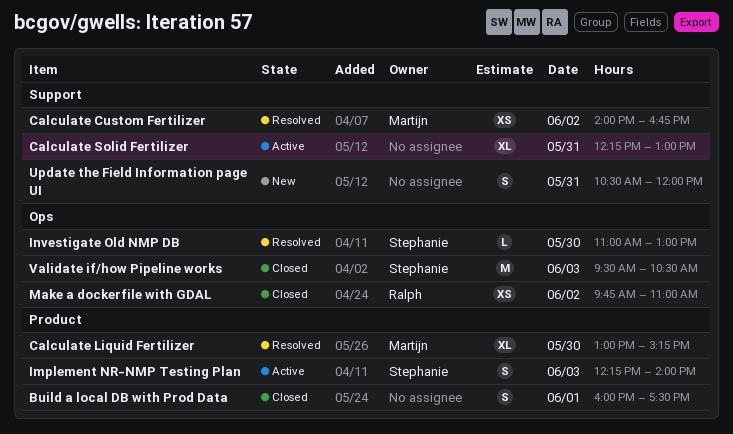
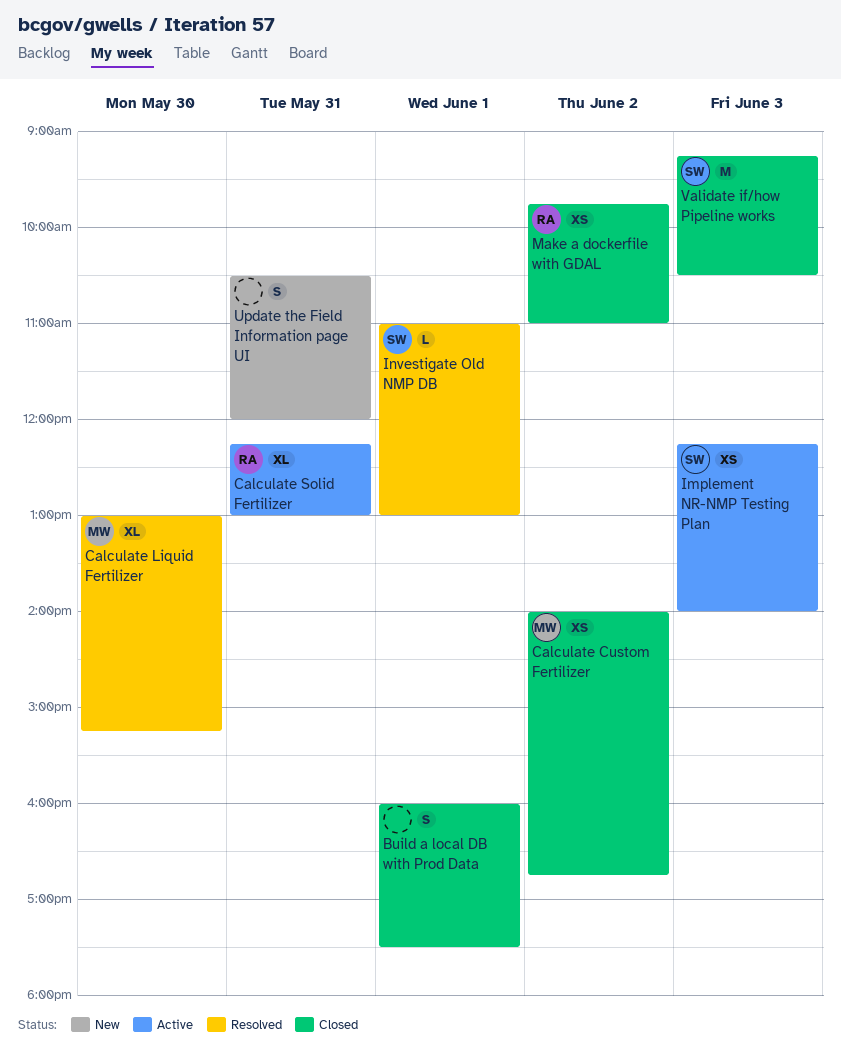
Calculate Custom Fertilizer, status: Resolved -> Closed
Calculate Solid Fertilizer, owner: none -> Ralph
Implement NR-NMP Testing Plan, estimate: S -> XS
Investigate Old NMP DB, day: May 30 -> Jun 1
Validate if/how Pipeline works, begins: 09:30 -> 09:15

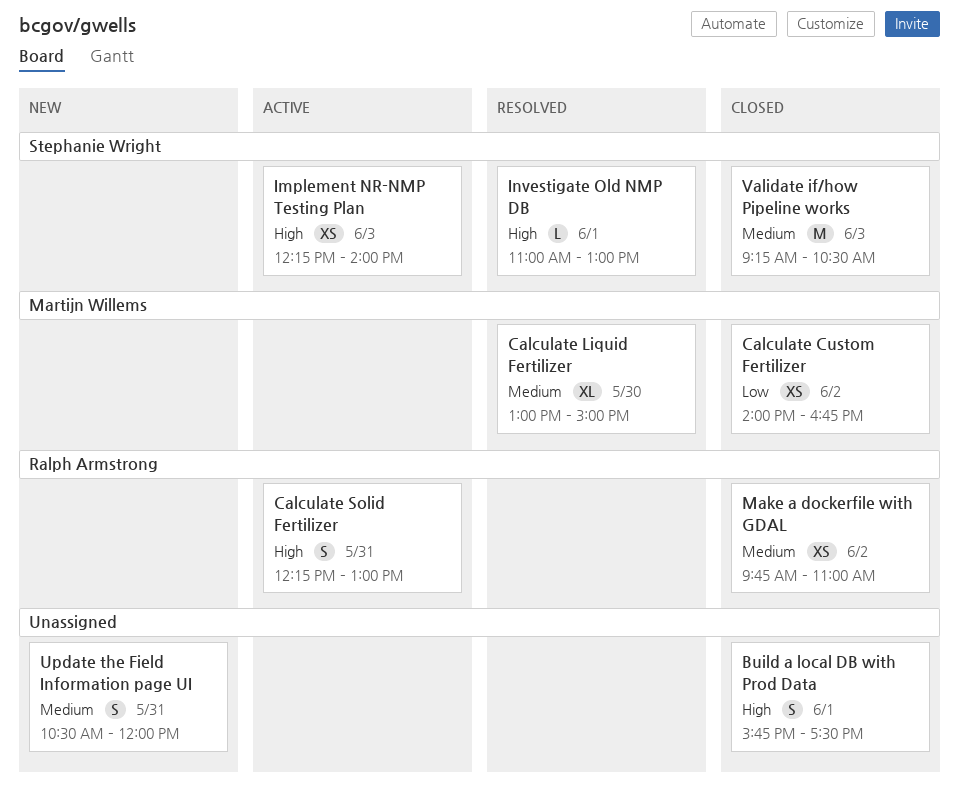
Build a local DB with Prod Data, begins: 16:00 -> 15:45
Calculate Liquid Fertilizer, ends: 15:15 -> 15:00
Calculate Solid Fertilizer, estimate: XL -> S

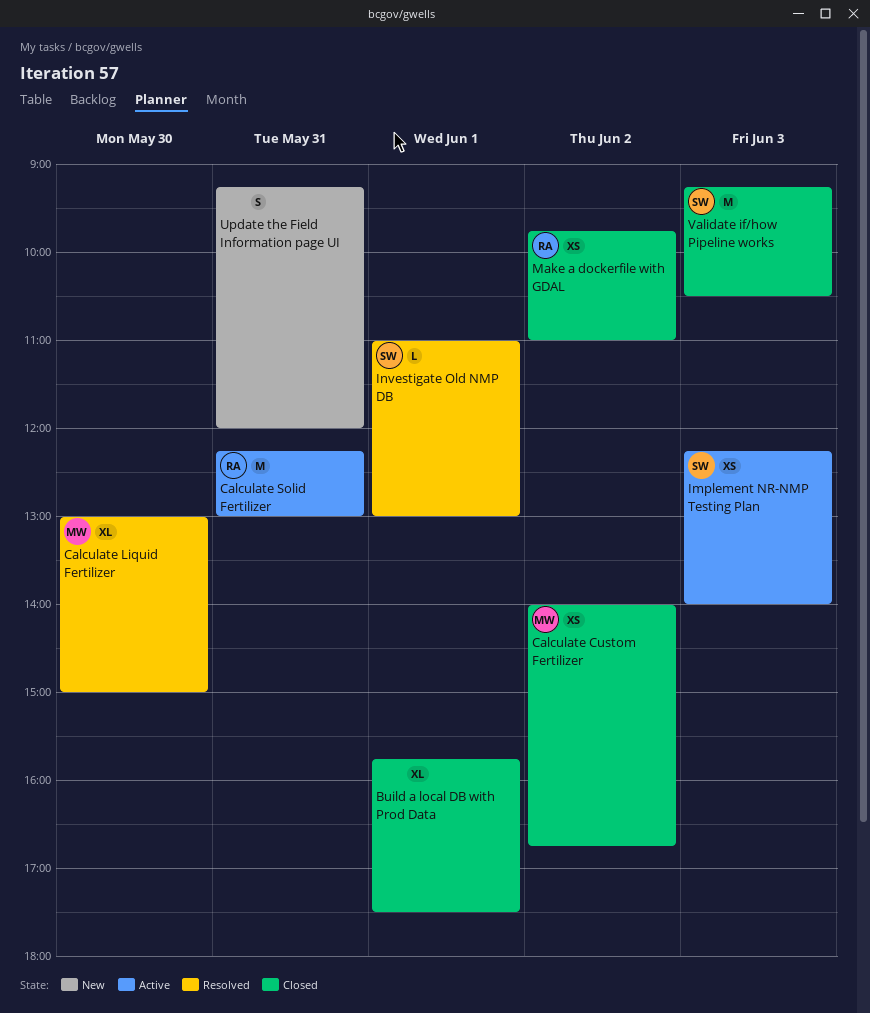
Build a local DB with Prod Data, estimate: S -> XL
Calculate Solid Fertilizer, estimate: S -> M
Update the Field Information page UI, begins: 10:30 -> 09:15

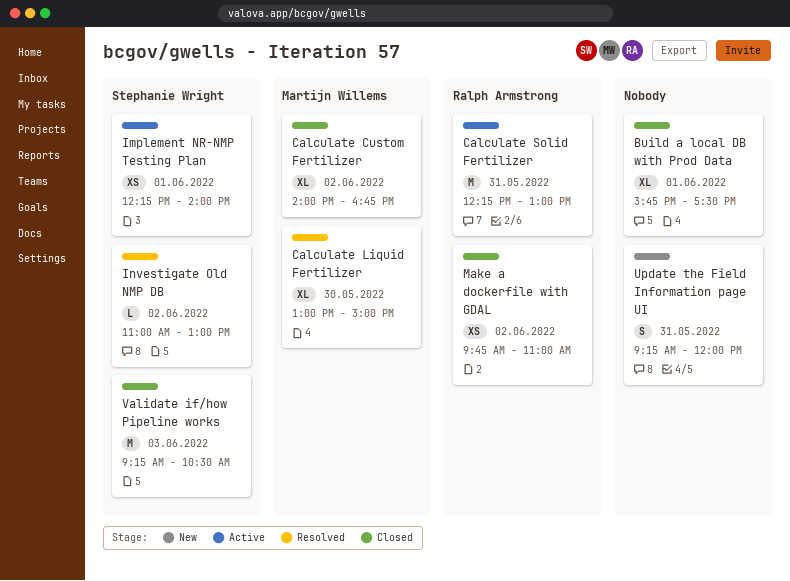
Calculate Custom Fertilizer, estimate: XS -> XL
Implement NR-NMP Testing Plan, day: Jun 3 -> Jun 1
Investigate Old NMP DB, day: Jun 1 -> Jun 2

